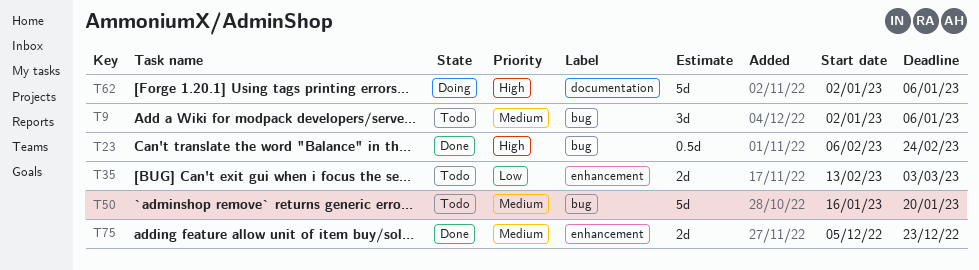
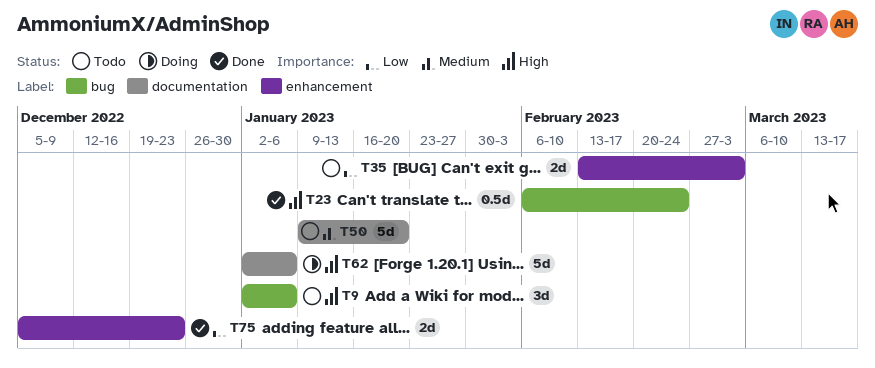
T9, priority: Medium -> High
T50, label: bug -> documentation
T50, start: Jan 16 -> Jan 9
T75, priority: Medium -> Low

